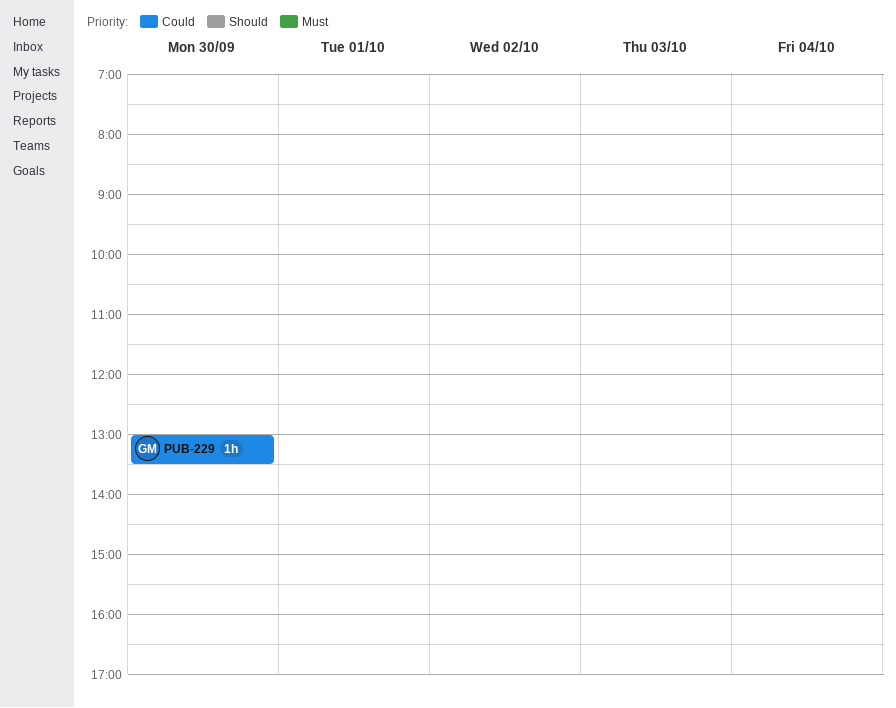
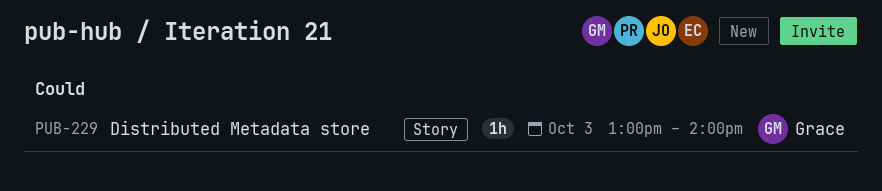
PUB-229, day: Sep 30 -> Oct 3
PUB-229, ends: 13:30 -> 14:00

